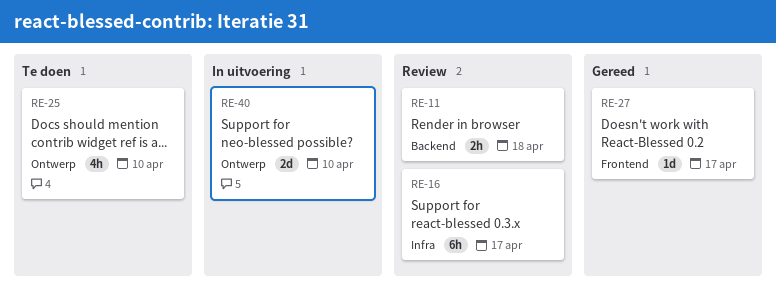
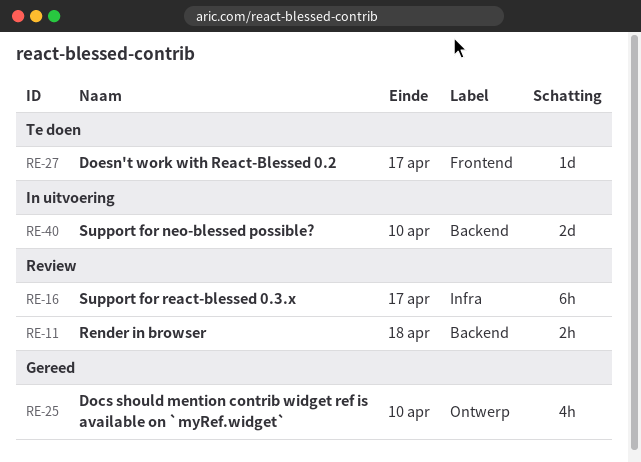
RE-25, status: Te doen -> Gereed
RE-27, status: Gereed -> Te doen
RE-40, label: Ontwerp -> Backend

